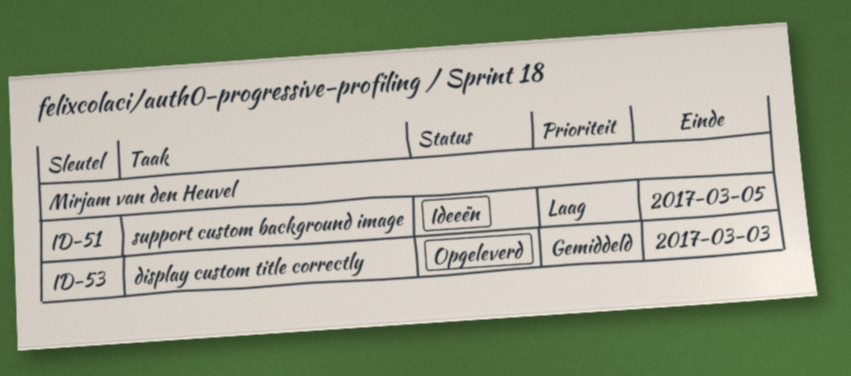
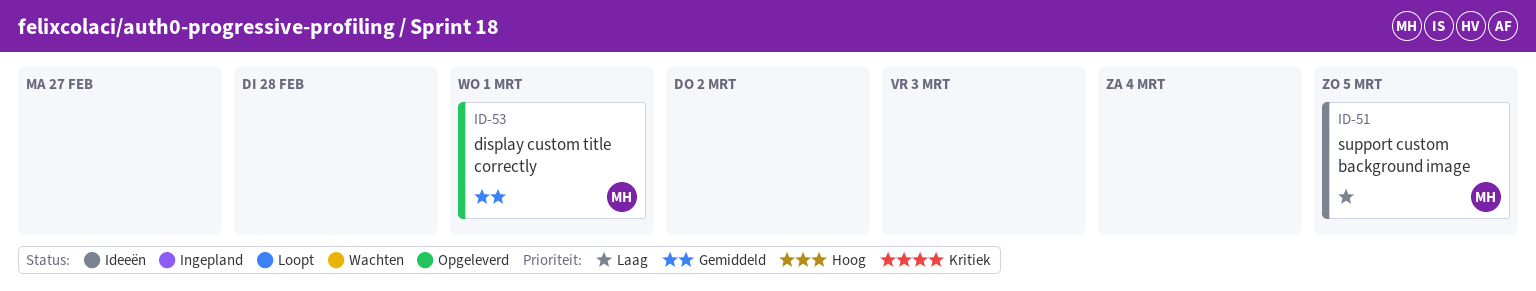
ID-53, due: Mar 3 -> Mar 1

